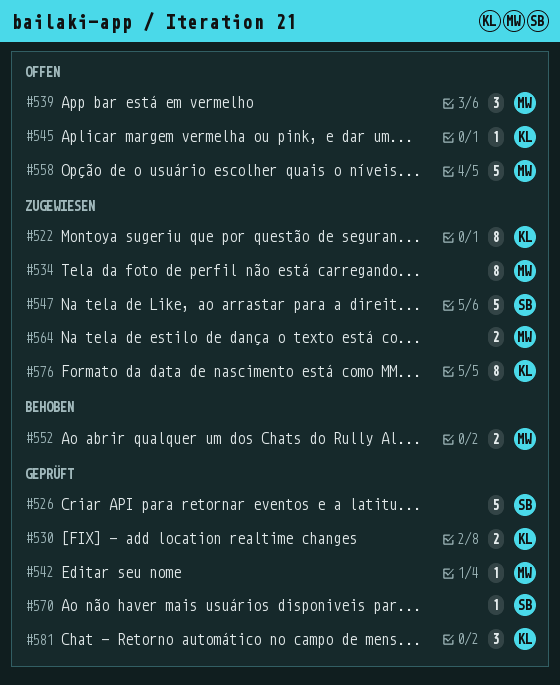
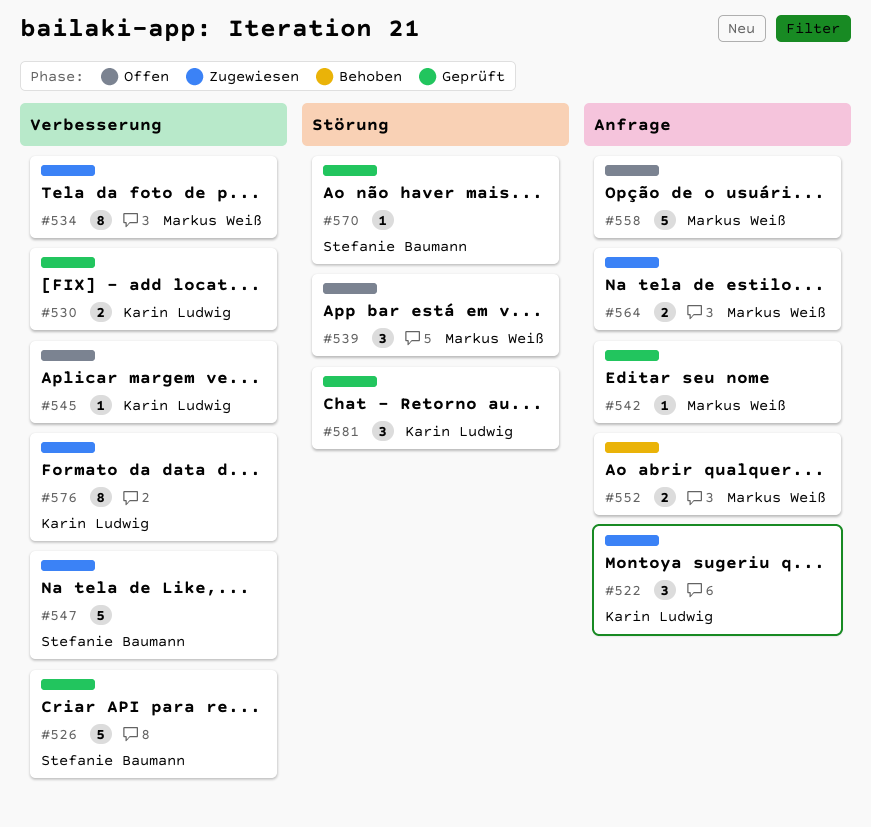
#522, estimate: 8 -> 3

